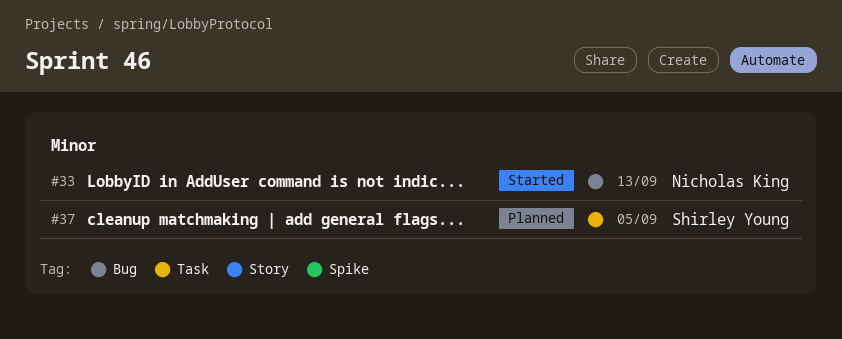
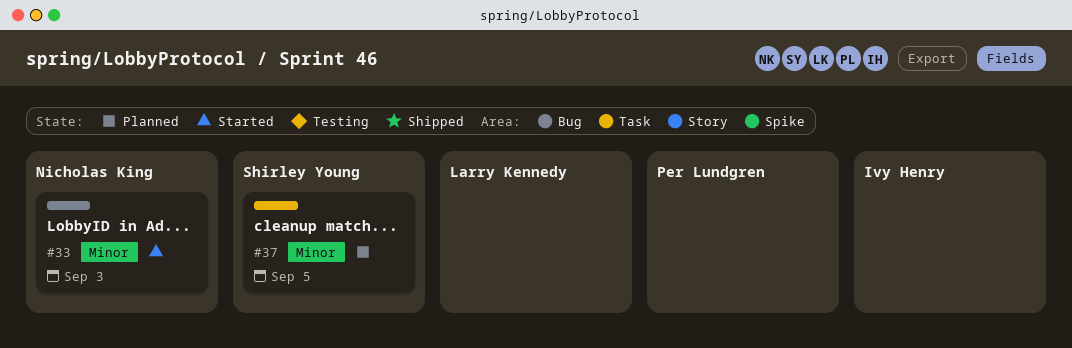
#33, due: Sep 13 -> Sep 3

